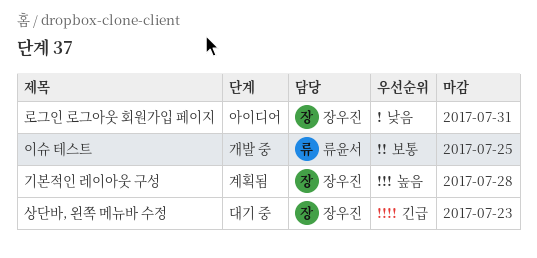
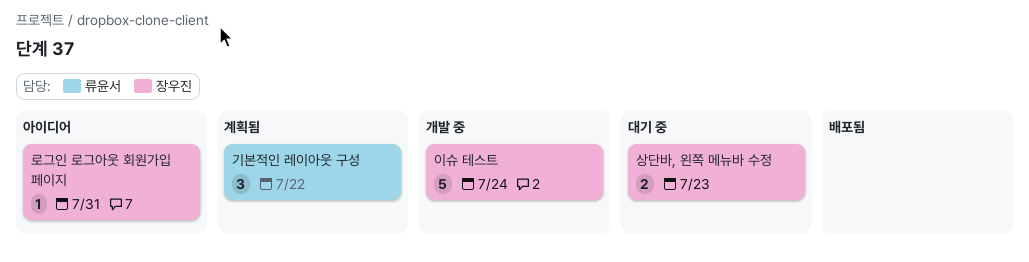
기본적인 레이아웃 구성, owner: 장우진 -> 류윤서
기본적인 레이아웃 구성, due: Jul 28 -> Jul 22
이슈 테스트, owner: 류윤서 -> 장우진
이슈 테스트, due: Jul 25 -> Jul 24

